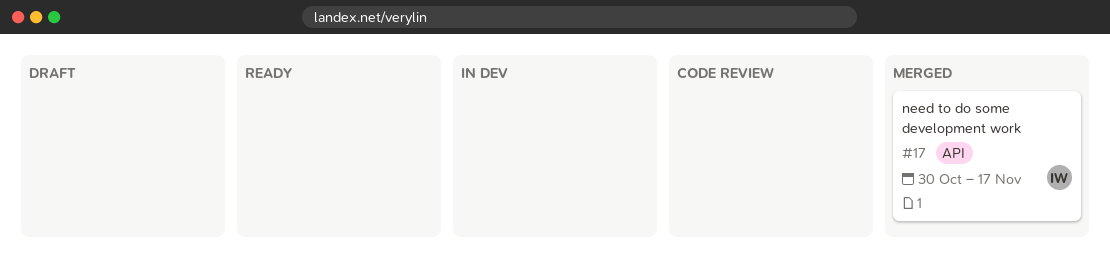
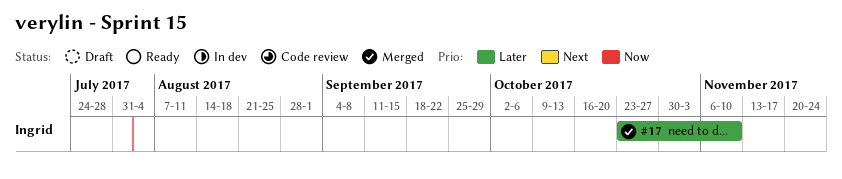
#17, start: Oct 30 -> Oct 23
#17, due: Nov 17 -> Nov 10

